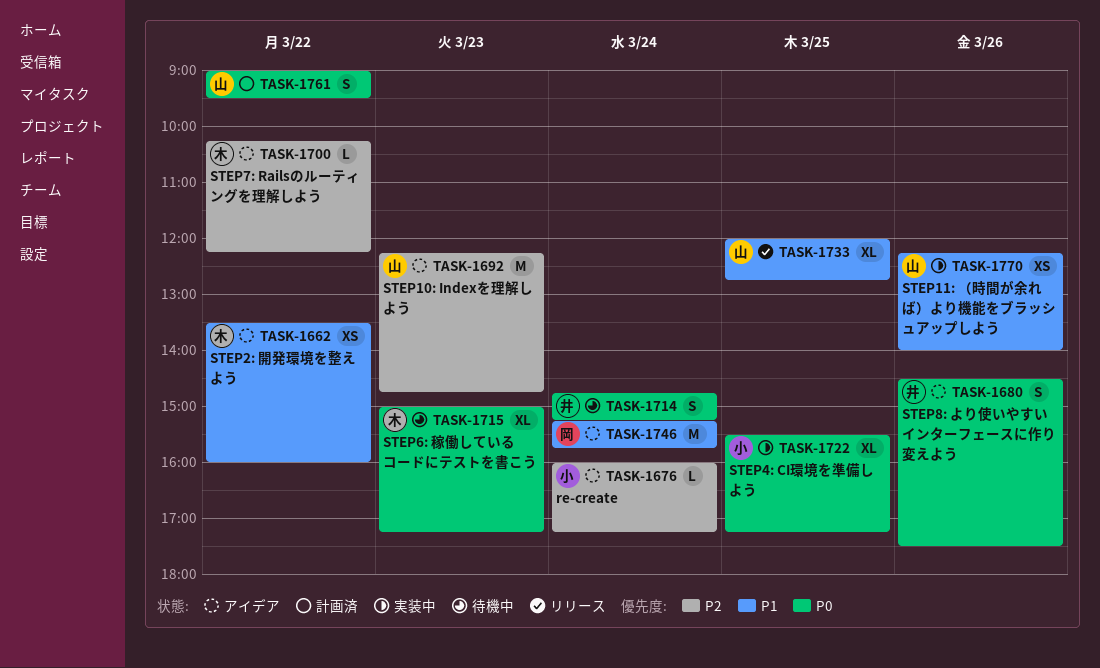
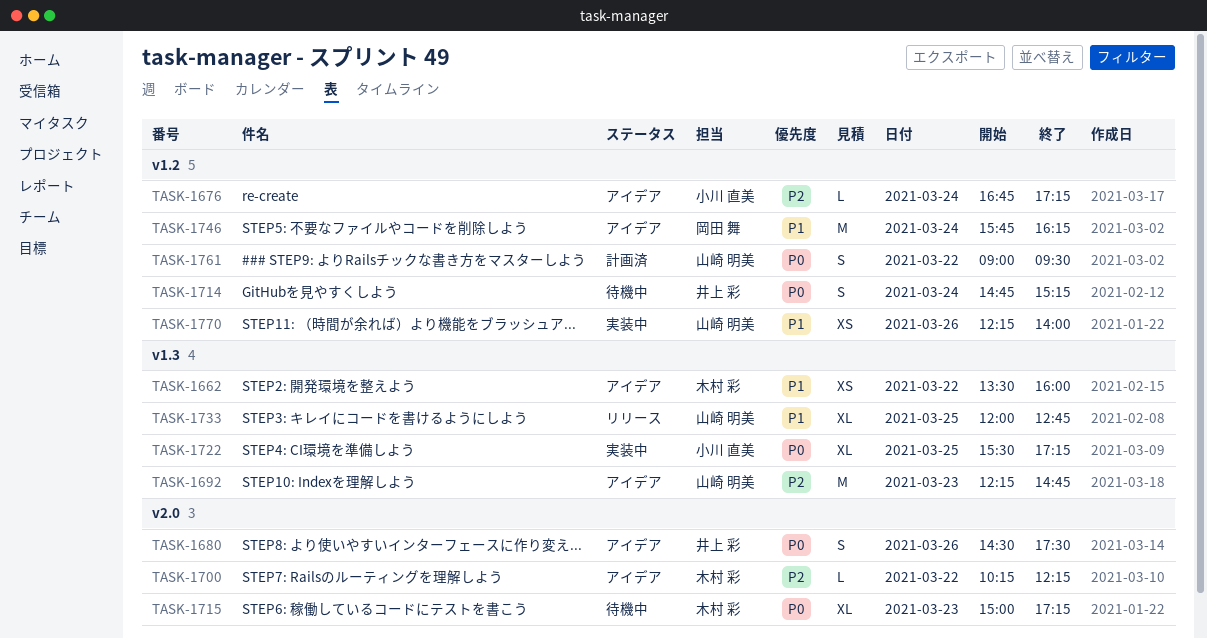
TASK-1676, begins: 16:00 -> 16:45
TASK-1746, begins: 15:15 -> 15:45
TASK-1746, ends: 15:45 -> 16:15

